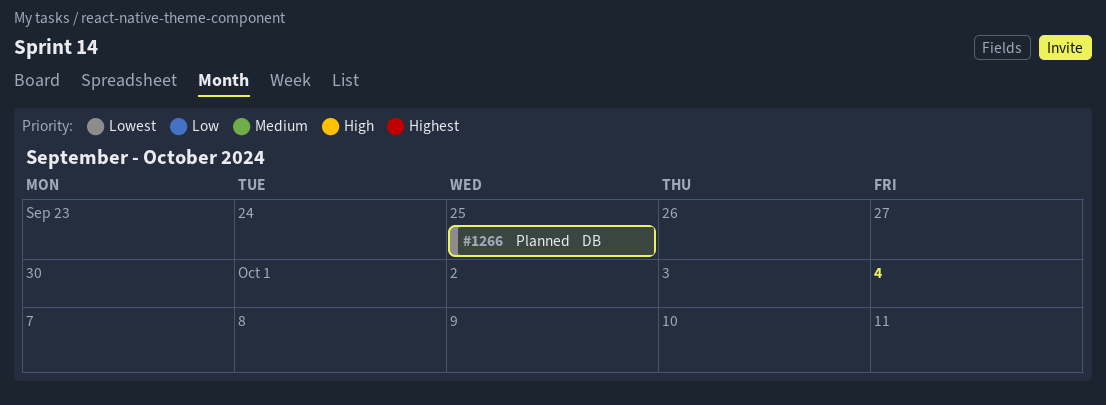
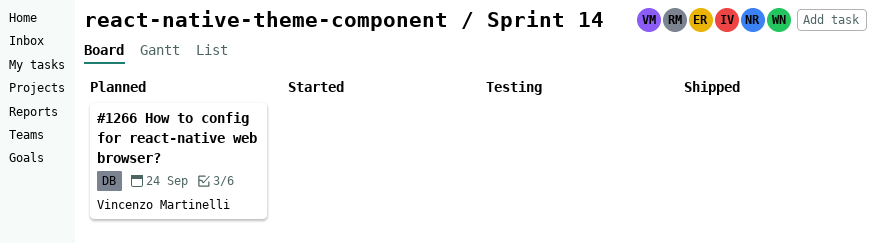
#1266, due: Sep 25 -> Sep 24

